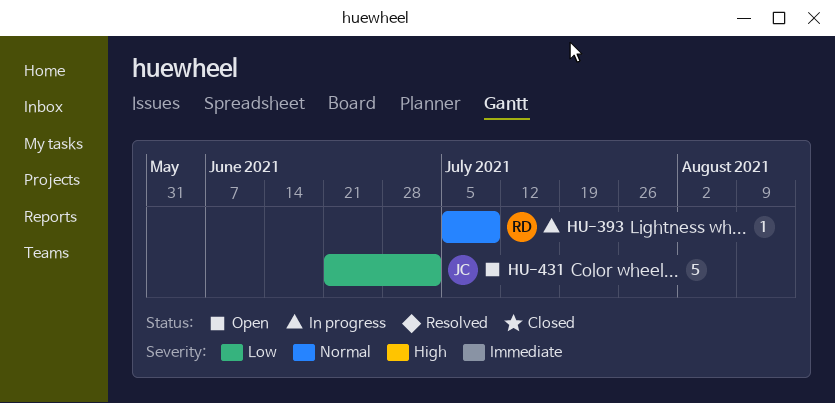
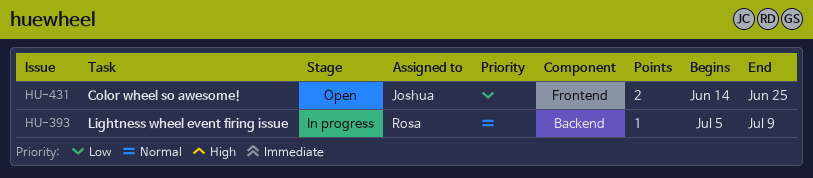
HU-431, estimate: 5 -> 2
HU-431, start: Jun 21 -> Jun 14
HU-431, due: Jul 2 -> Jun 25

